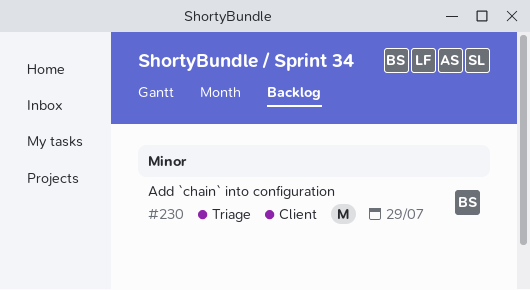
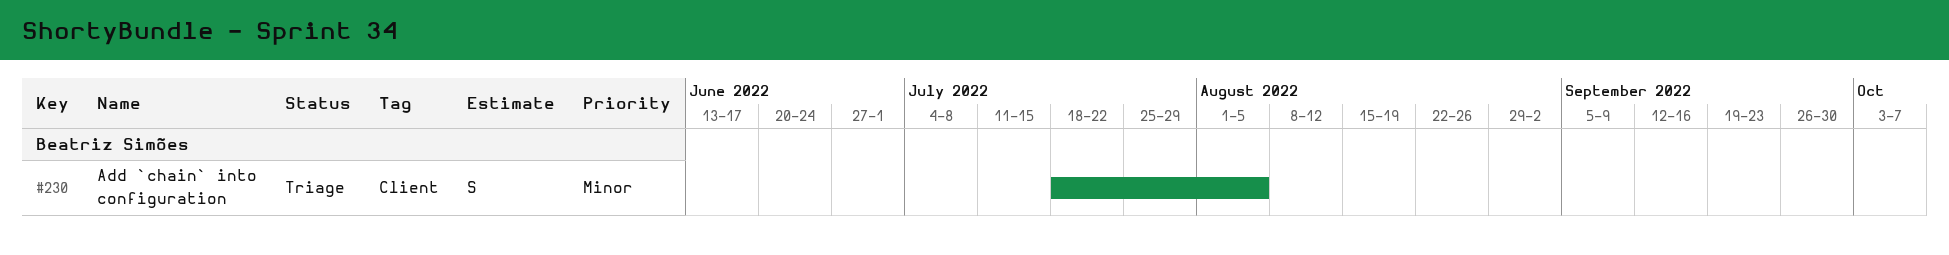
#230, estimate: M -> S
#230, due: Jul 29 -> Aug 5

